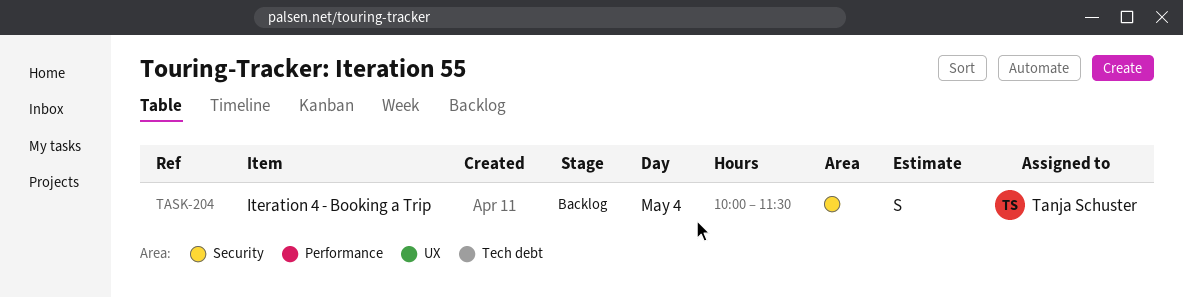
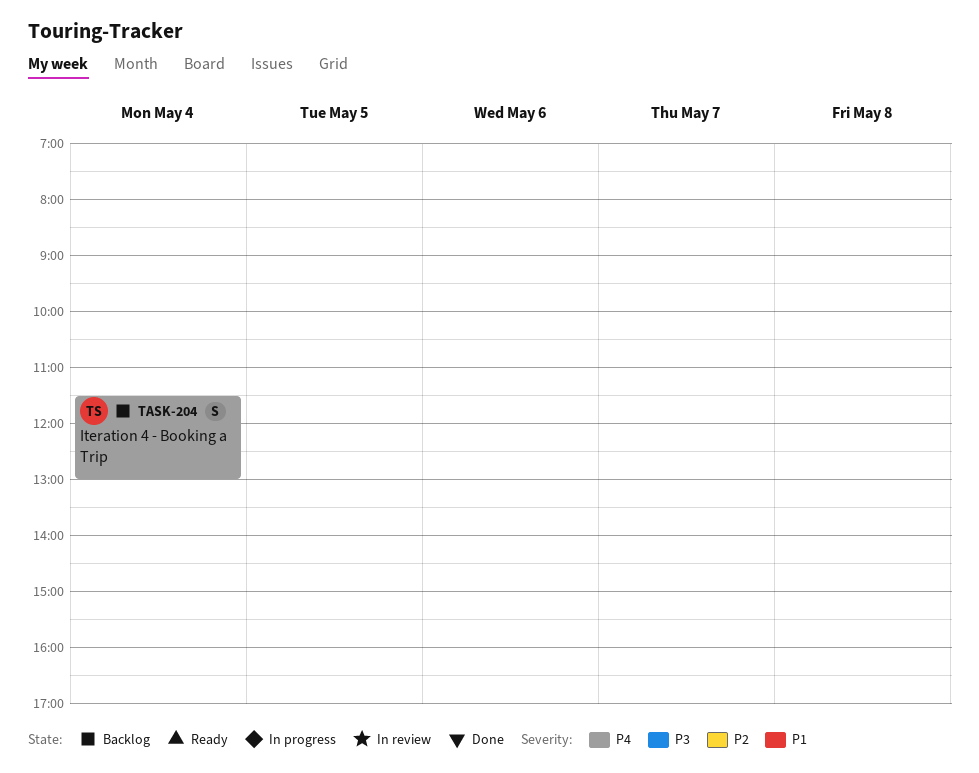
TASK-204, begins: 10:00 -> 11:30
TASK-204, ends: 11:30 -> 13:00

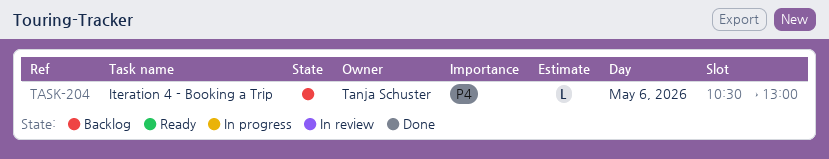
TASK-204, estimate: S -> L
TASK-204, day: May 4 -> May 6
TASK-204, begins: 11:30 -> 10:30

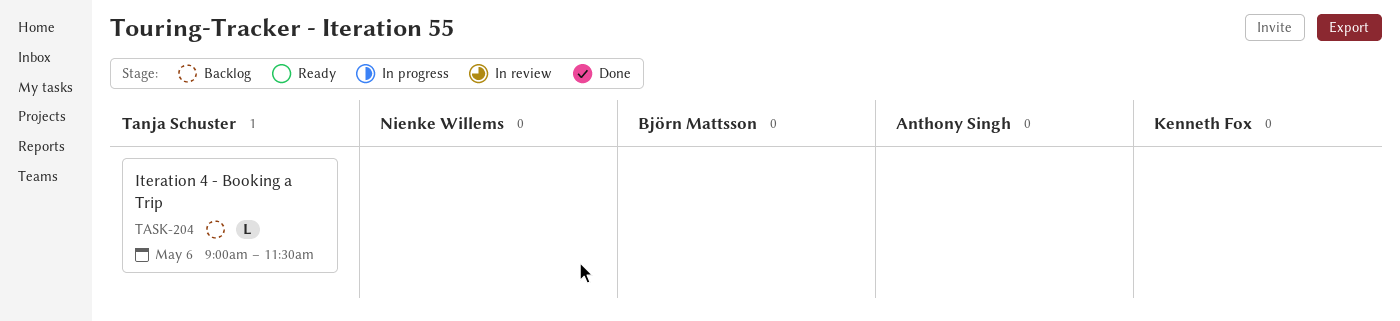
TASK-204, begins: 10:30 -> 09:00
TASK-204, ends: 13:00 -> 11:30

